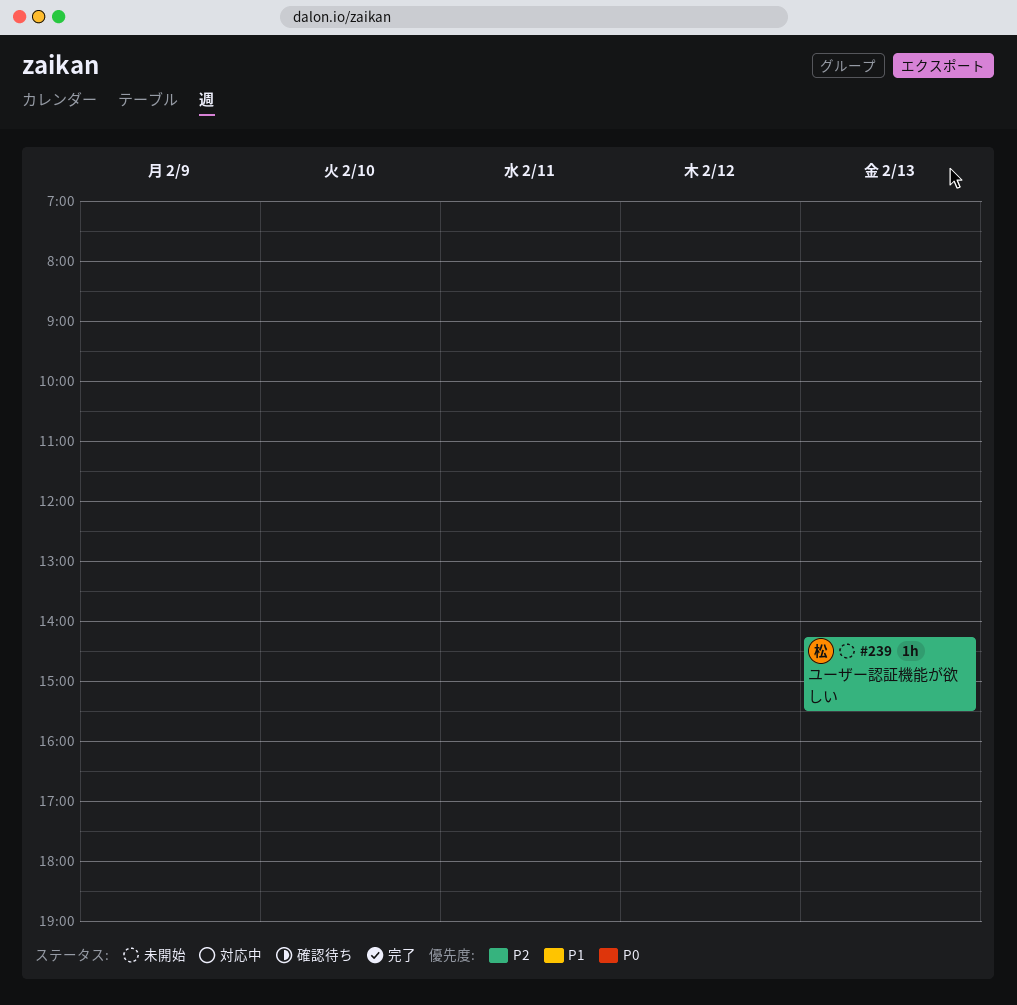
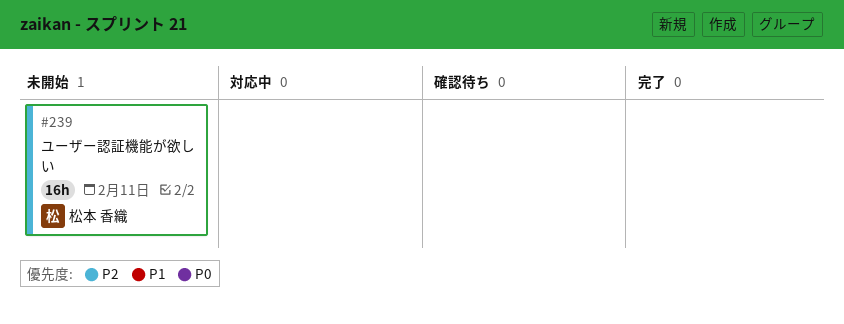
#239, estimate: 1h -> 16h
#239, day: Feb 13 -> Feb 11

